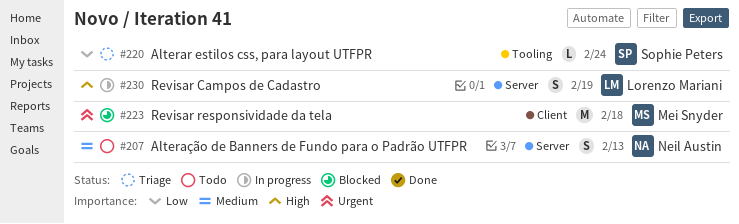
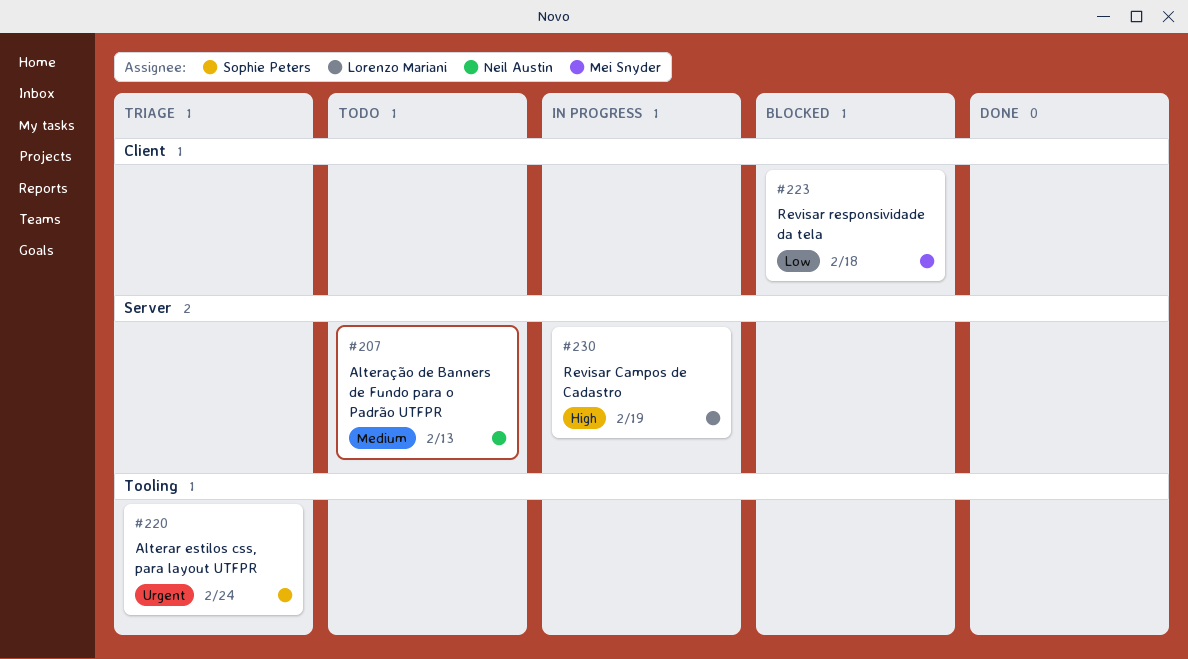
#220, priority: Low -> Urgent
#223, priority: Urgent -> Low

